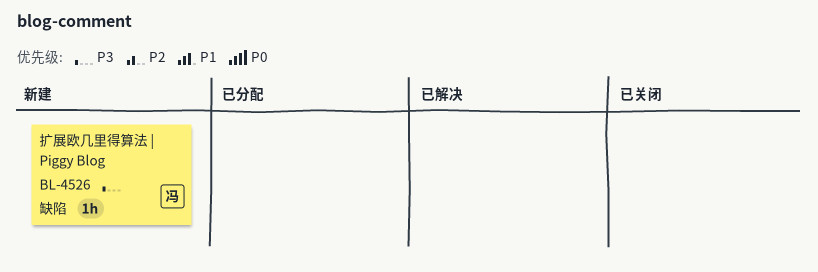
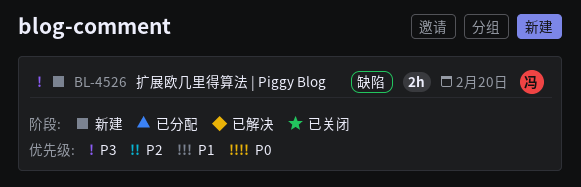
BL-4526, estimate: 1h -> 2h

